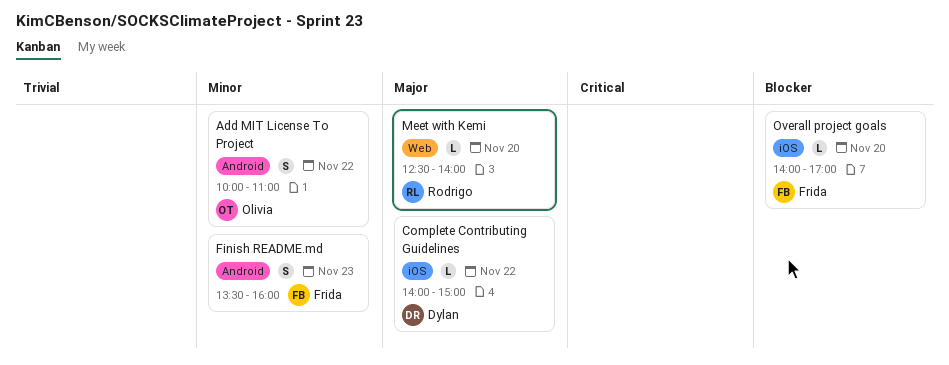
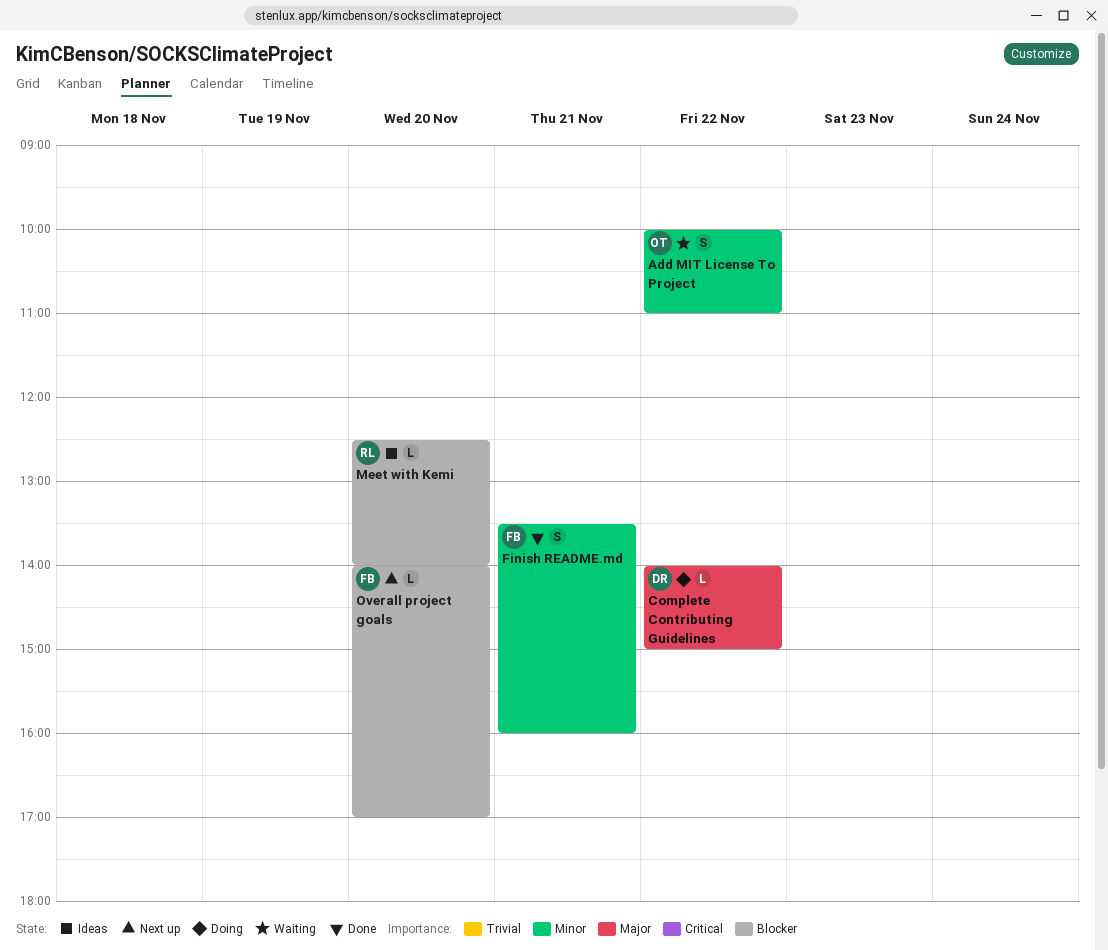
Finish README.md, day: Nov 23 -> Nov 21
Meet with Kemi, priority: Major -> Blocker

